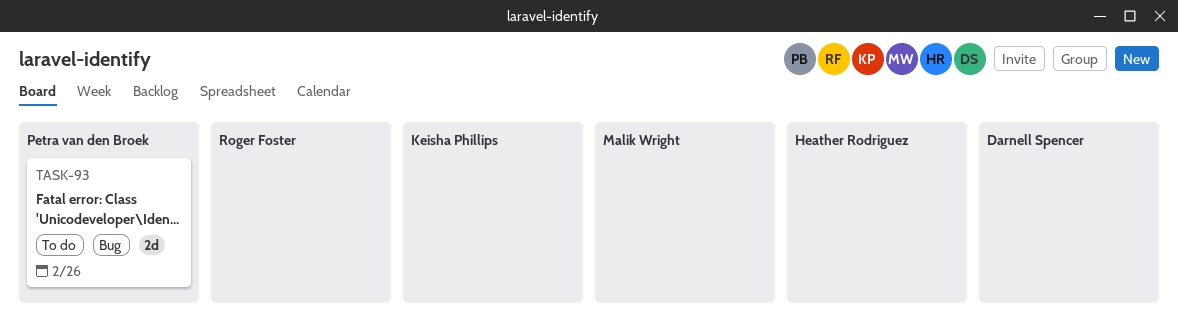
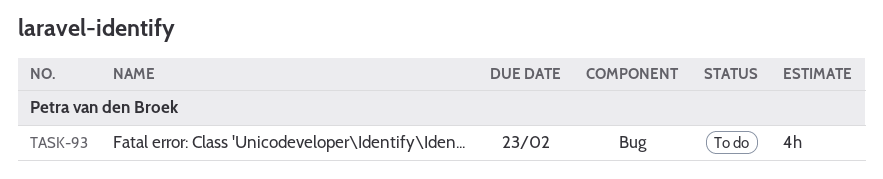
TASK-93, estimate: 2d -> 4h
TASK-93, due: Feb 26 -> Feb 23

